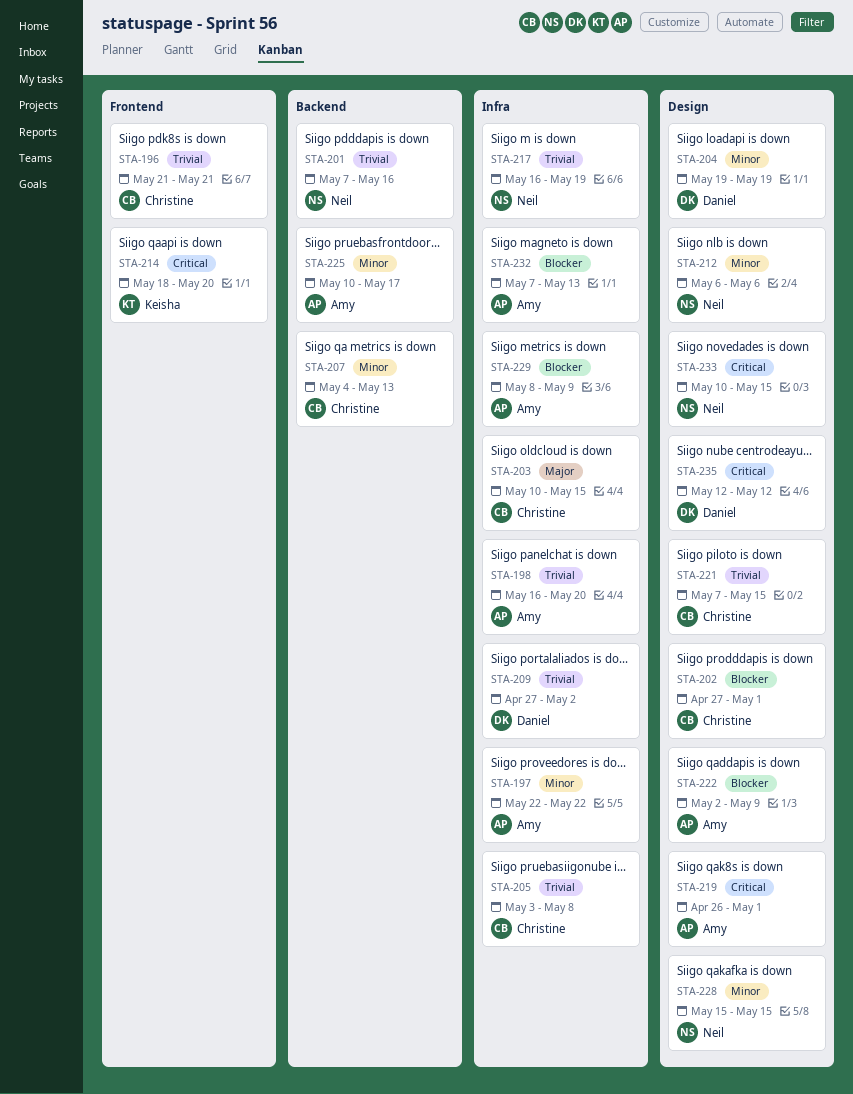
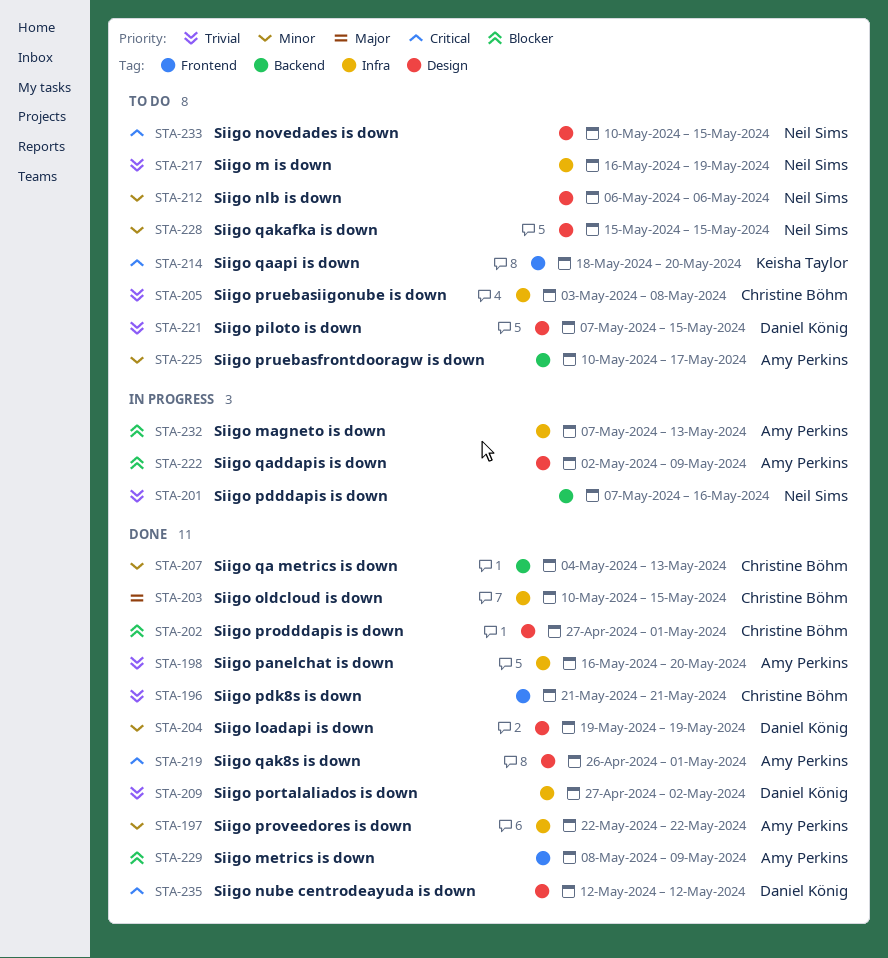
STA-221, owner: Christine Böhm -> Daniel König
STA-229, label: Infra -> Frontend

